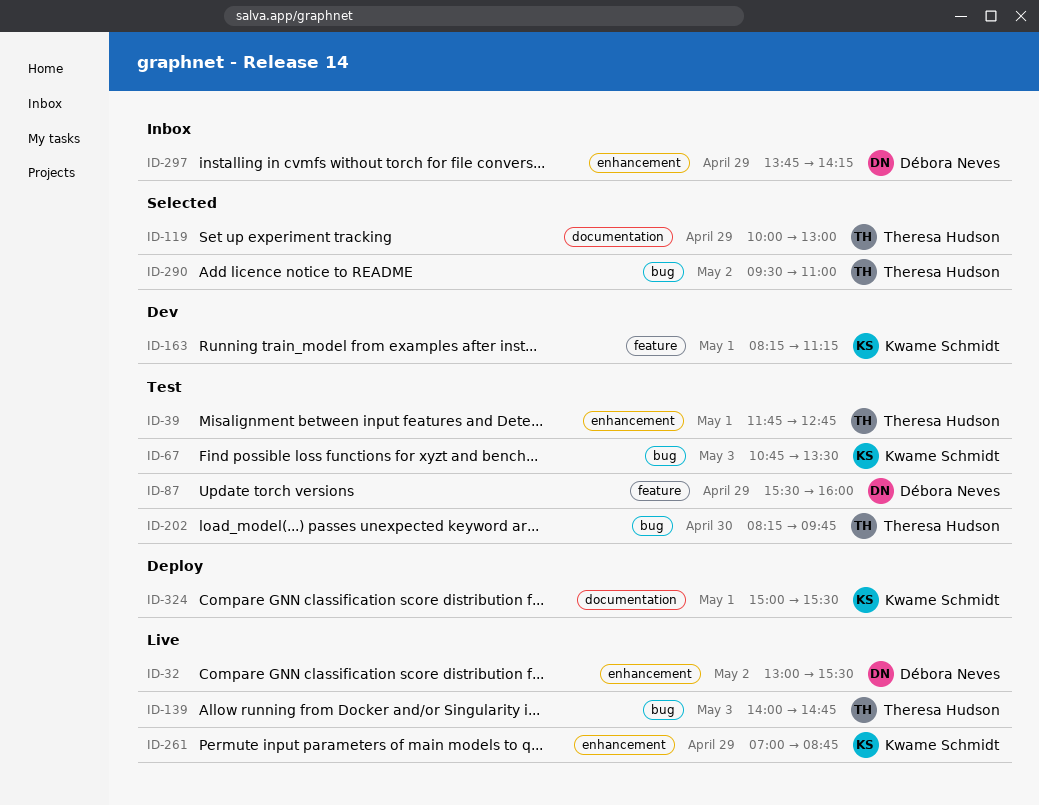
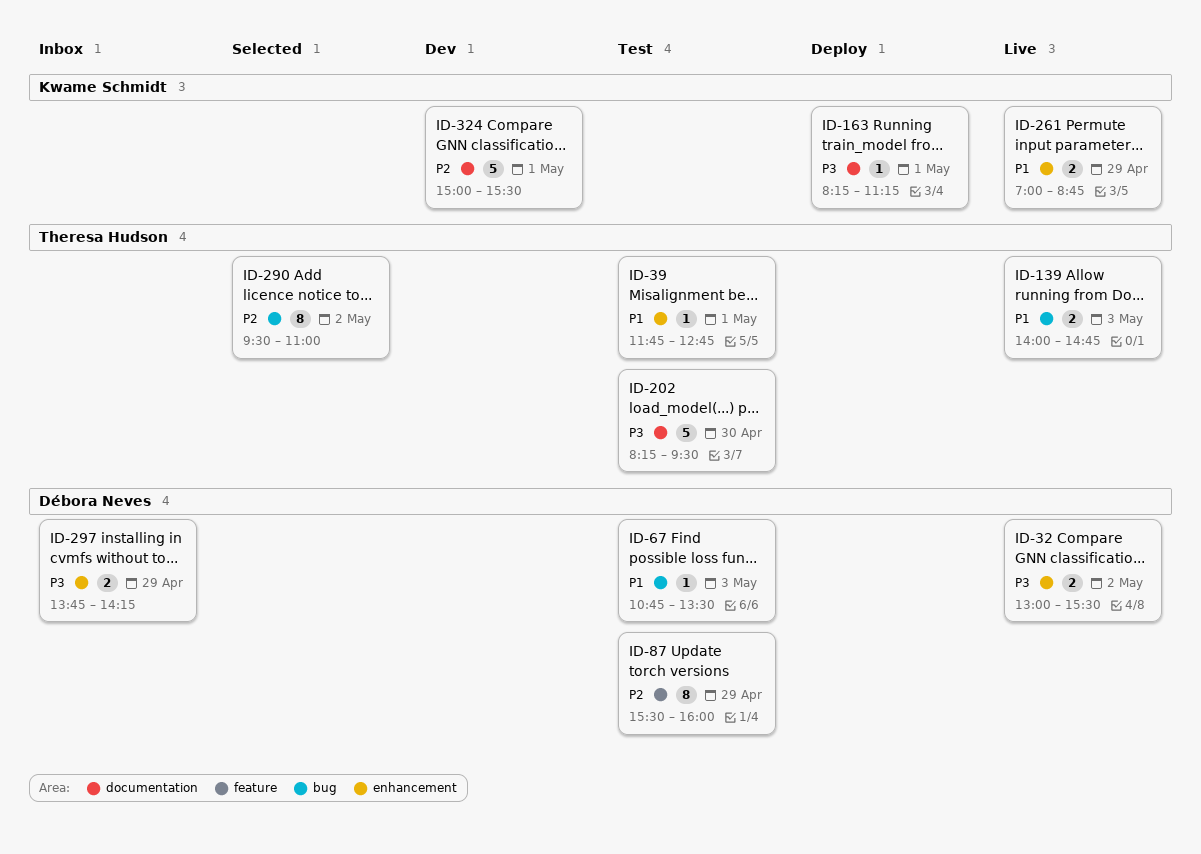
ID-67, owner: Kwame Schmidt -> Débora Neves
ID-119: present -> none
ID-163, status: Dev -> Deploy
ID-163, label: feature -> documentation
ID-202, label: bug -> documentation
ID-202, ends: 09:45 -> 09:30
ID-324, status: Deploy -> Dev

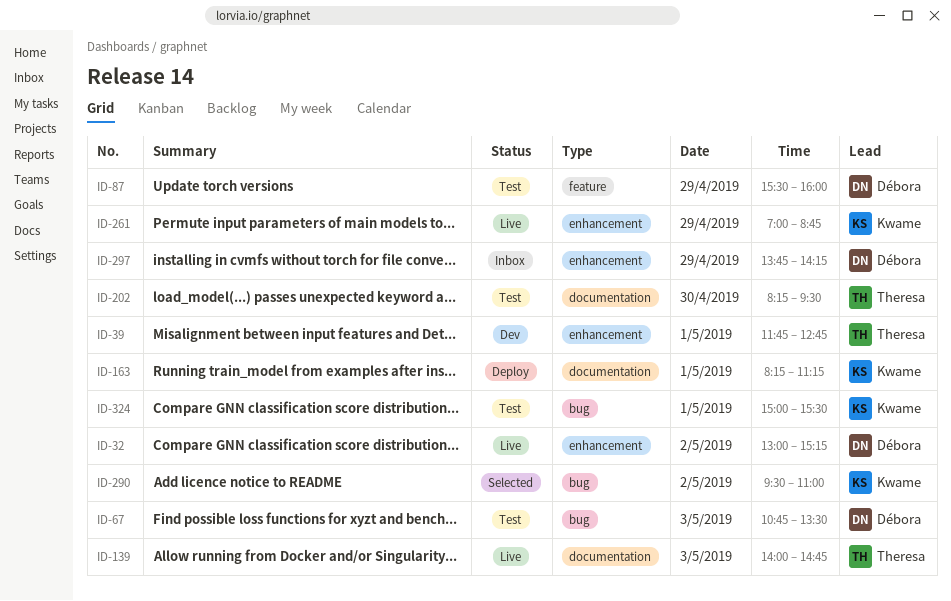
ID-32, ends: 15:30 -> 15:15
ID-39, status: Test -> Dev
ID-139, label: bug -> documentation
ID-290, owner: Theresa Hudson -> Kwame Schmidt
ID-324, status: Dev -> Test
ID-324, label: documentation -> bug

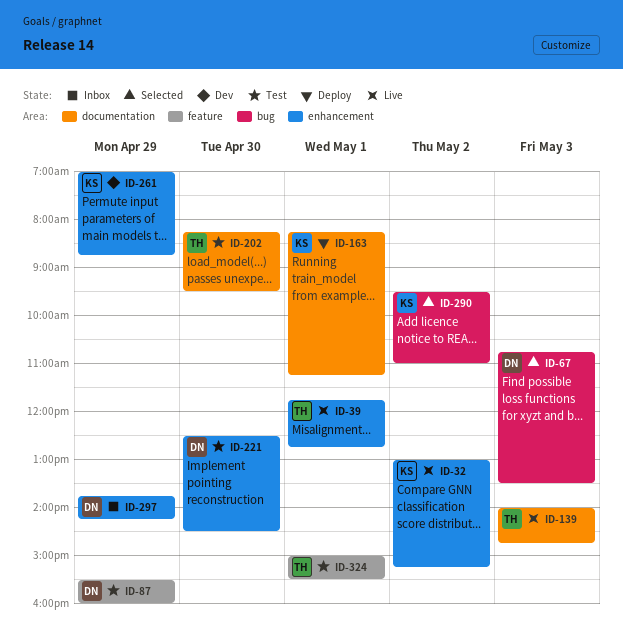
ID-32, owner: Débora -> Kwame
ID-39, status: Dev -> Live
ID-67, status: Test -> Selected
ID-221: none -> present
ID-261, status: Live -> Dev
ID-324, owner: Kwame -> Theresa
ID-324, label: bug -> feature

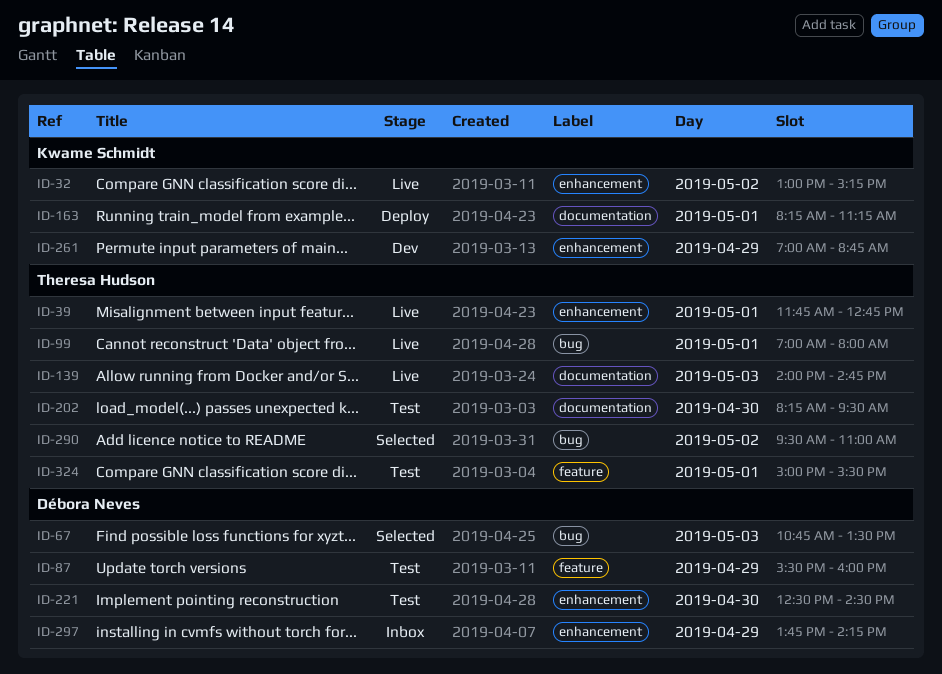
ID-99: none -> present
ID-290, owner: Kwame Schmidt -> Theresa Hudson

